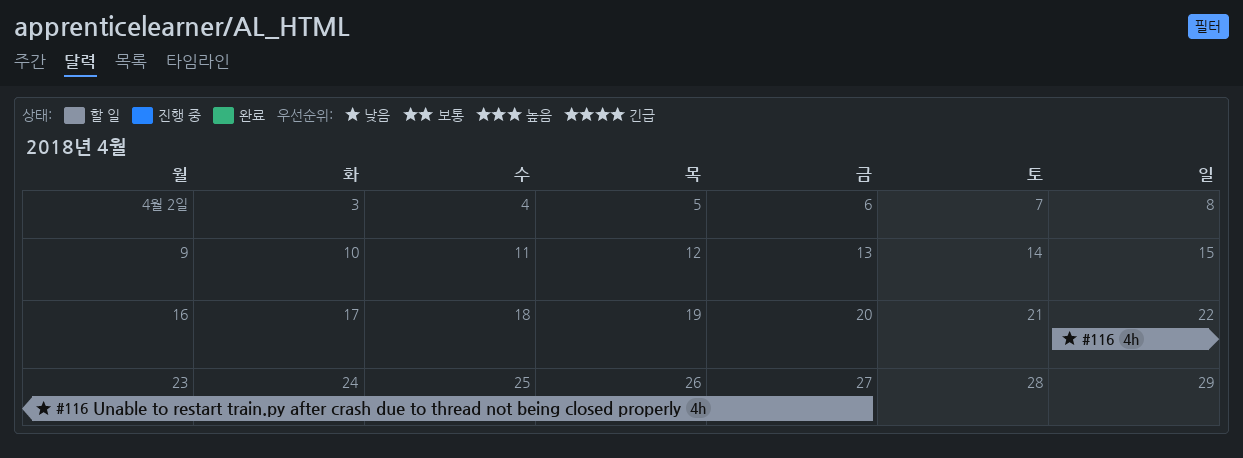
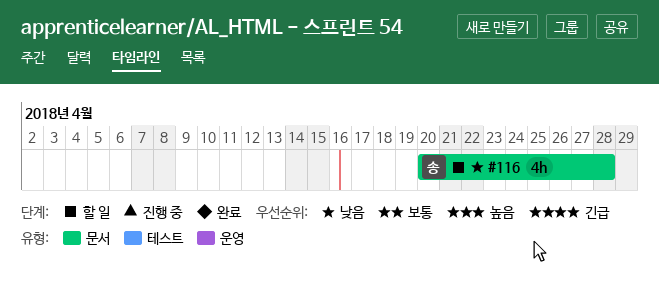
#116, start: Apr 22 -> Apr 20
#116, due: Apr 27 -> Apr 28

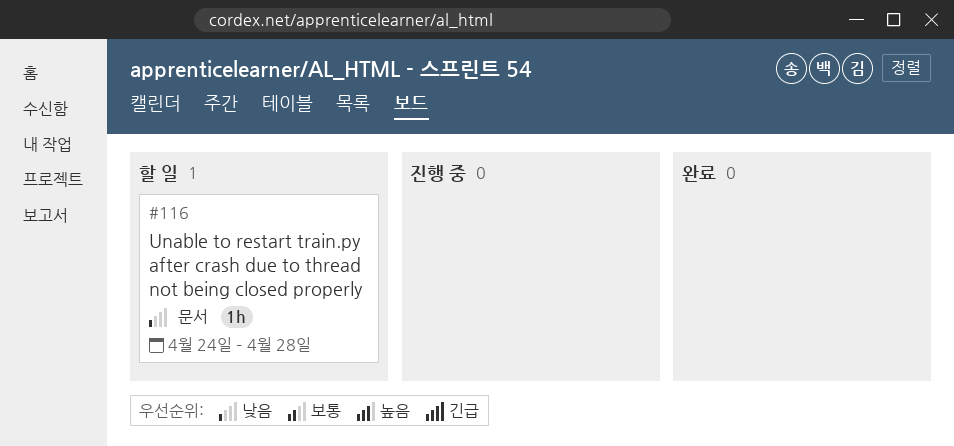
#116, estimate: 4h -> 1h
#116, start: Apr 20 -> Apr 24

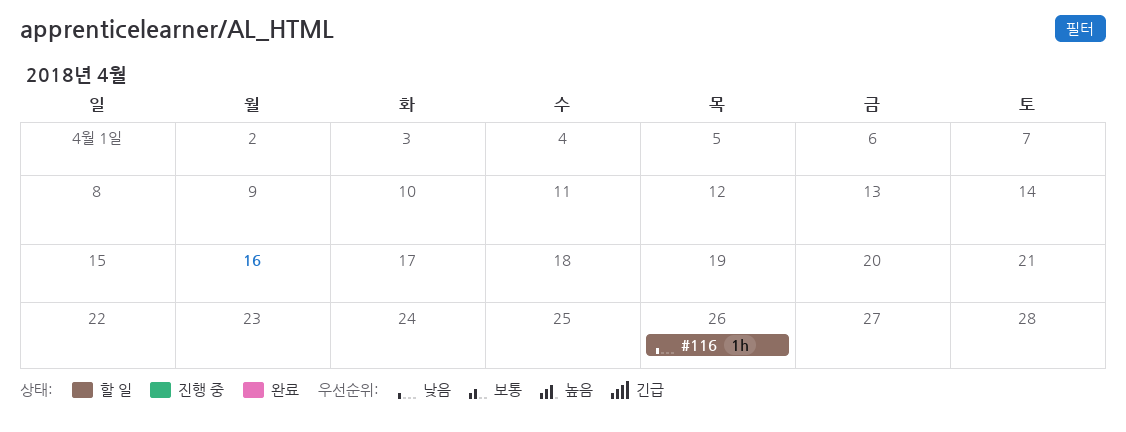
#116, start: Apr 24 -> Apr 26
#116, due: Apr 28 -> Apr 26

